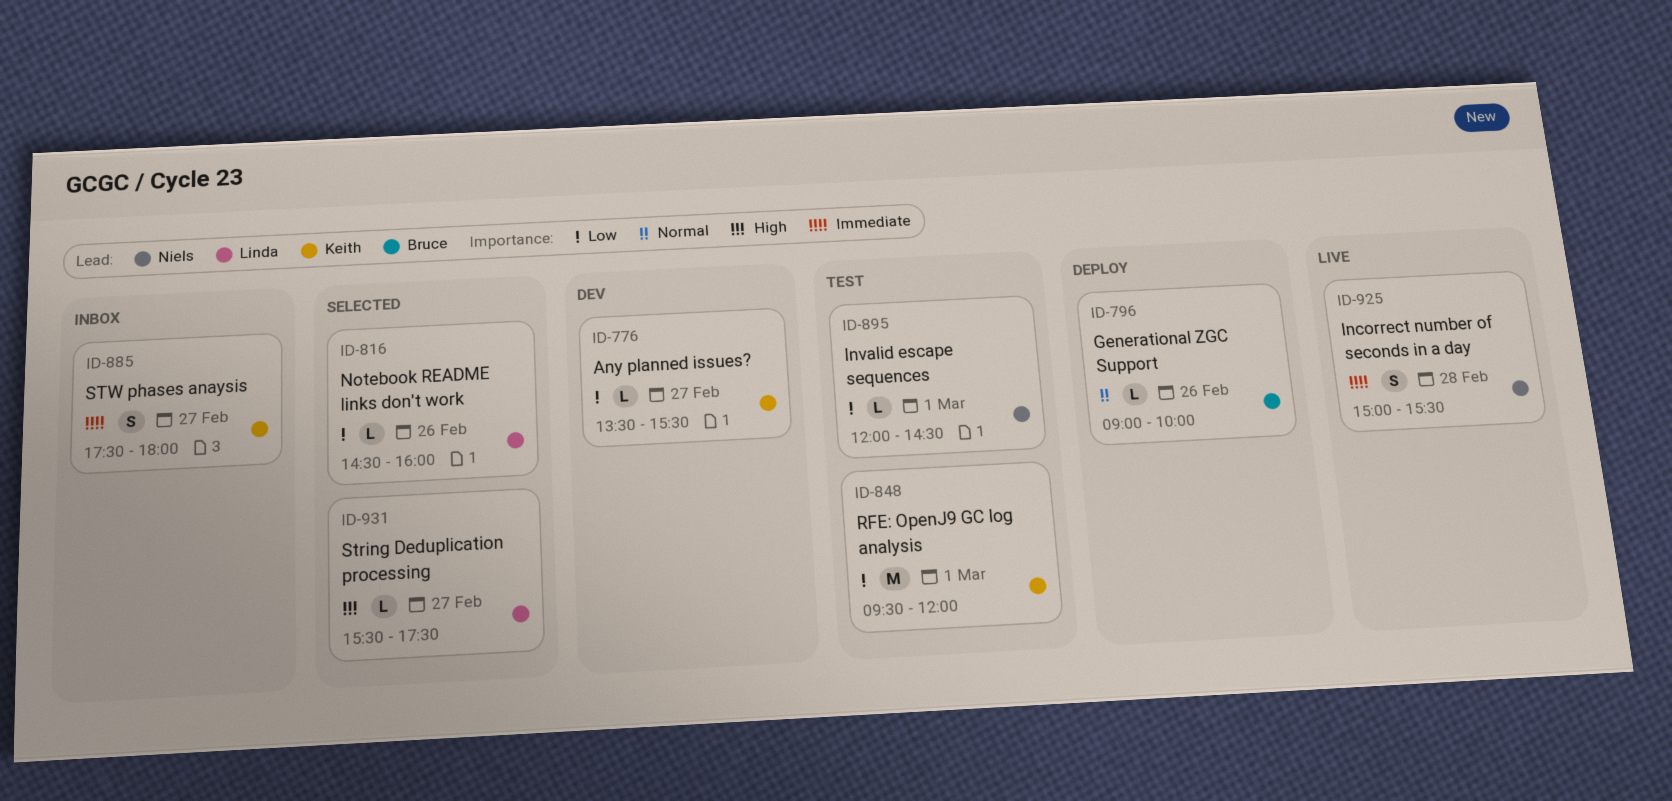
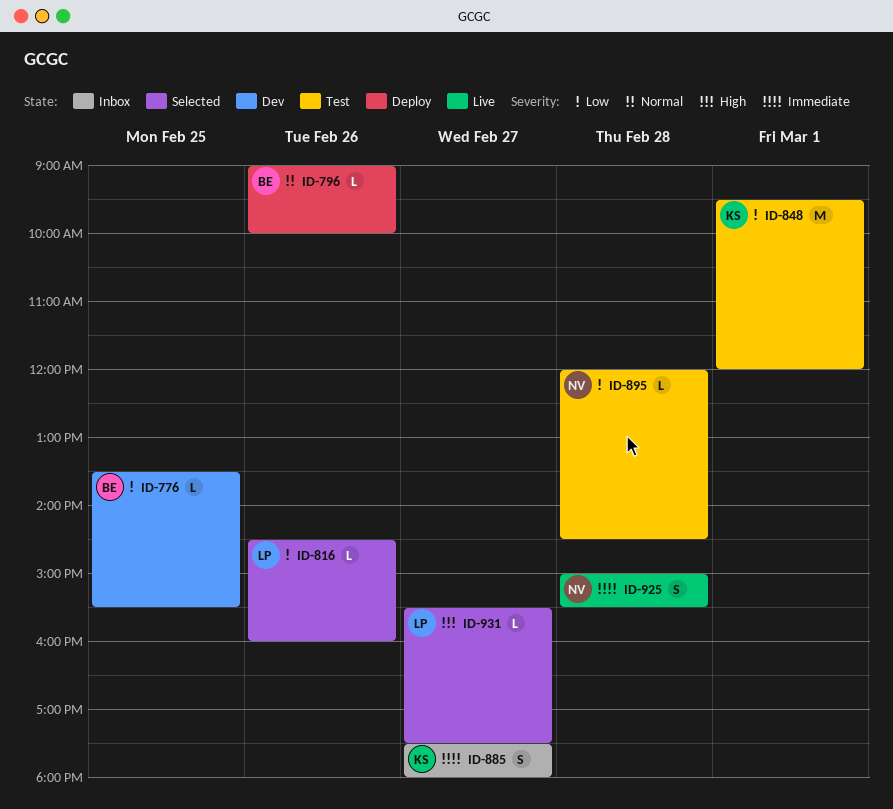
ID-776, owner: Keith -> Bruce
ID-776, day: Feb 27 -> Feb 25
ID-895, day: Mar 1 -> Feb 28

